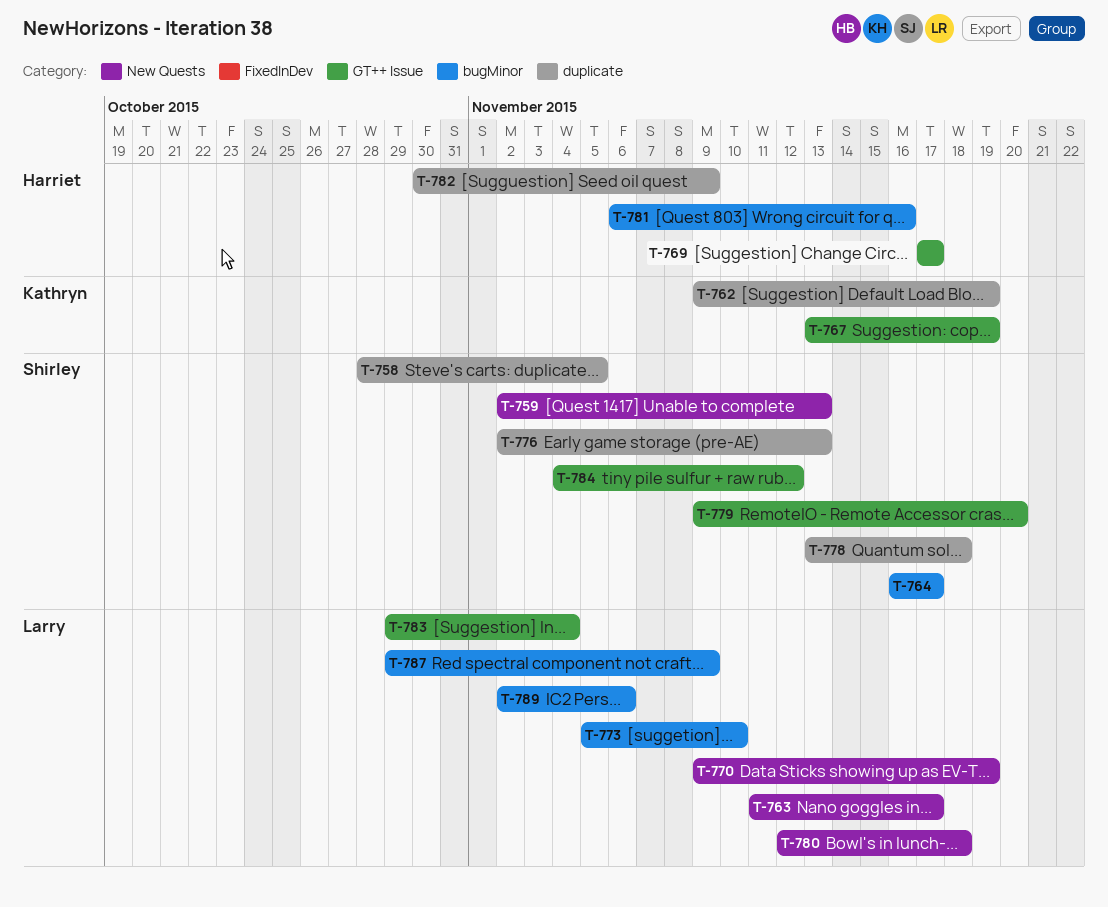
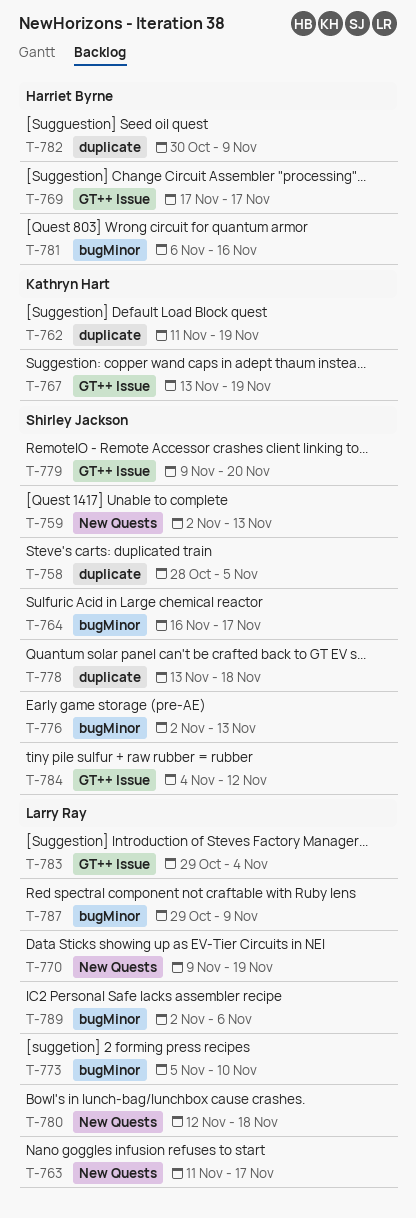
T-762, start: Nov 9 -> Nov 11
T-776, label: duplicate -> bugMinor

